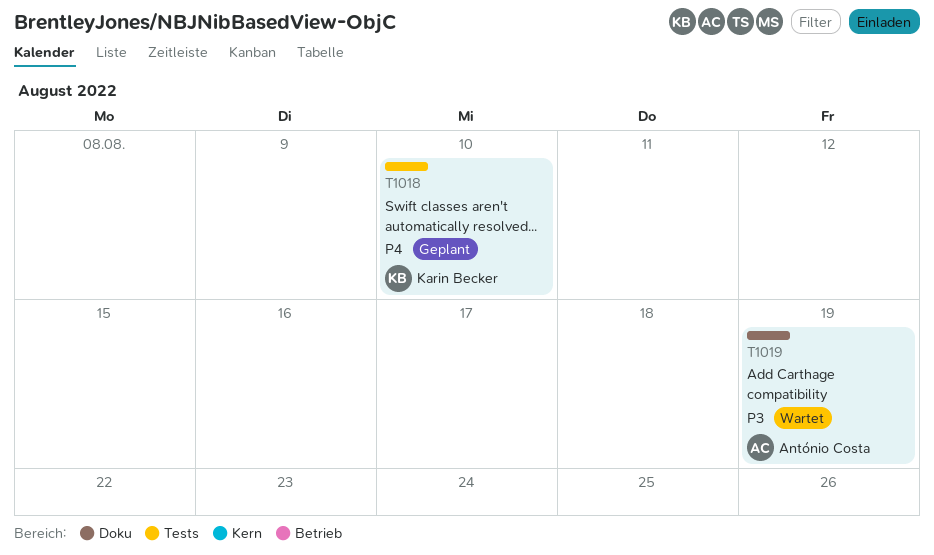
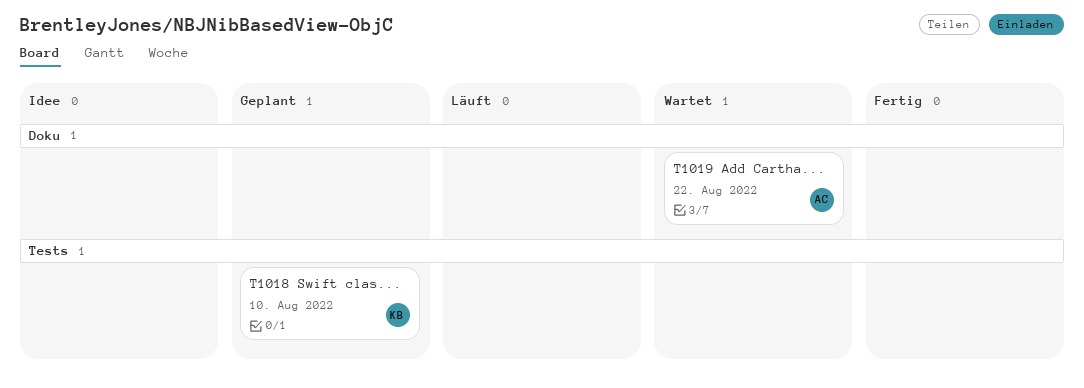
T1019, due: Aug 19 -> Aug 22

